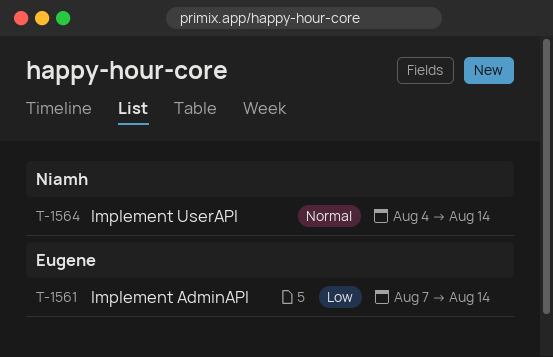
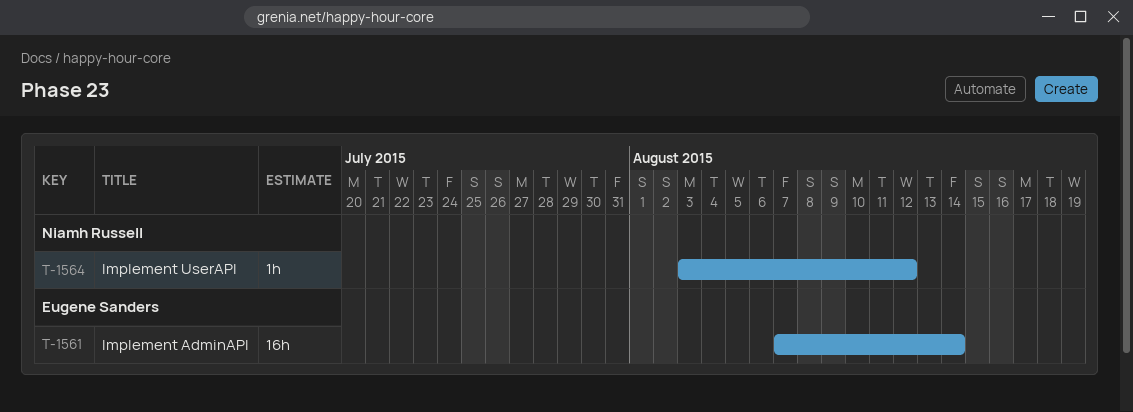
T-1564, start: Aug 4 -> Aug 3
T-1564, due: Aug 14 -> Aug 12

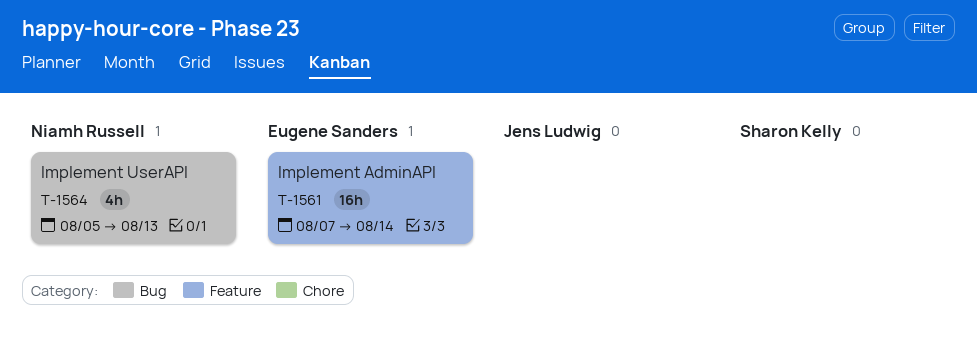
T-1564, estimate: 1h -> 4h
T-1564, start: Aug 3 -> Aug 5
T-1564, due: Aug 12 -> Aug 13

